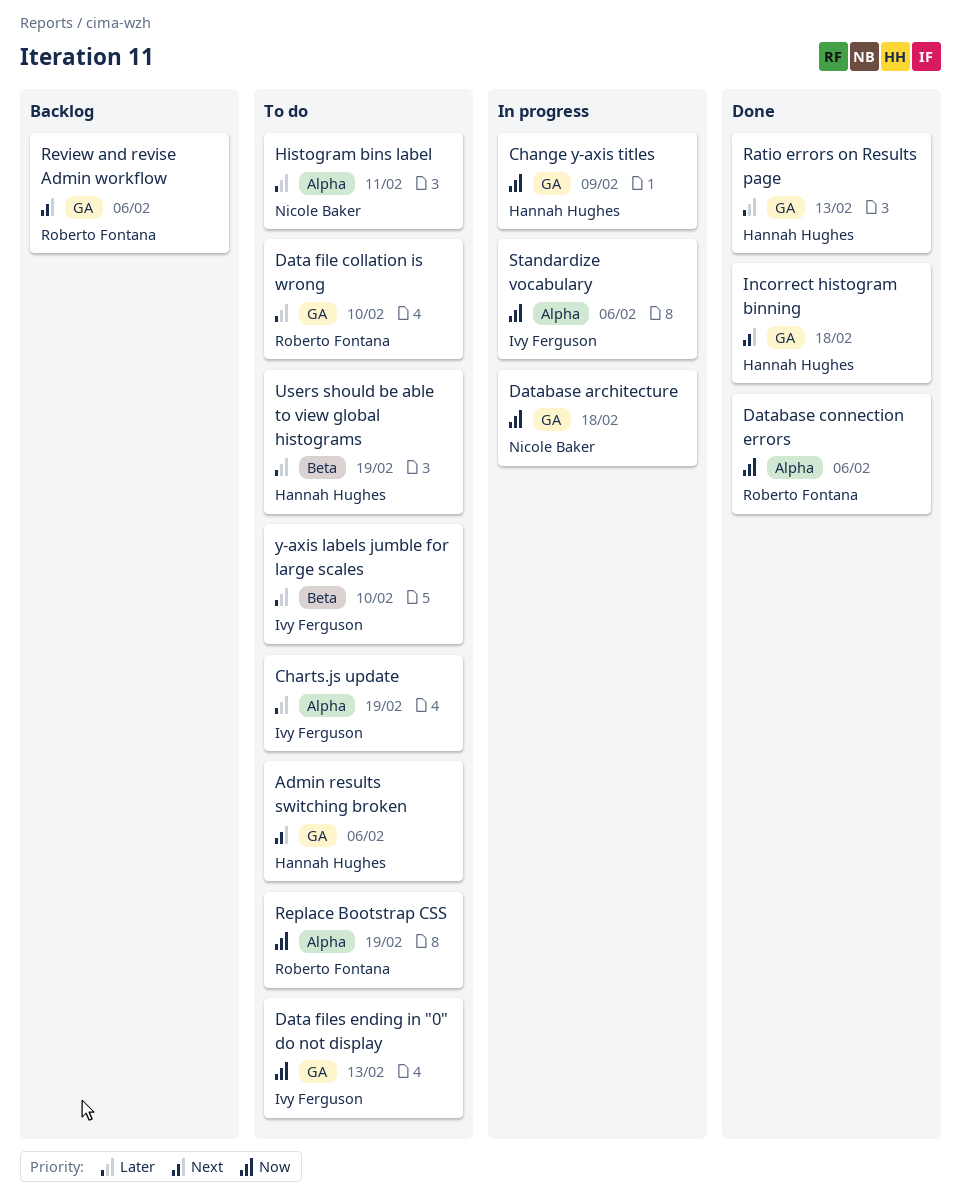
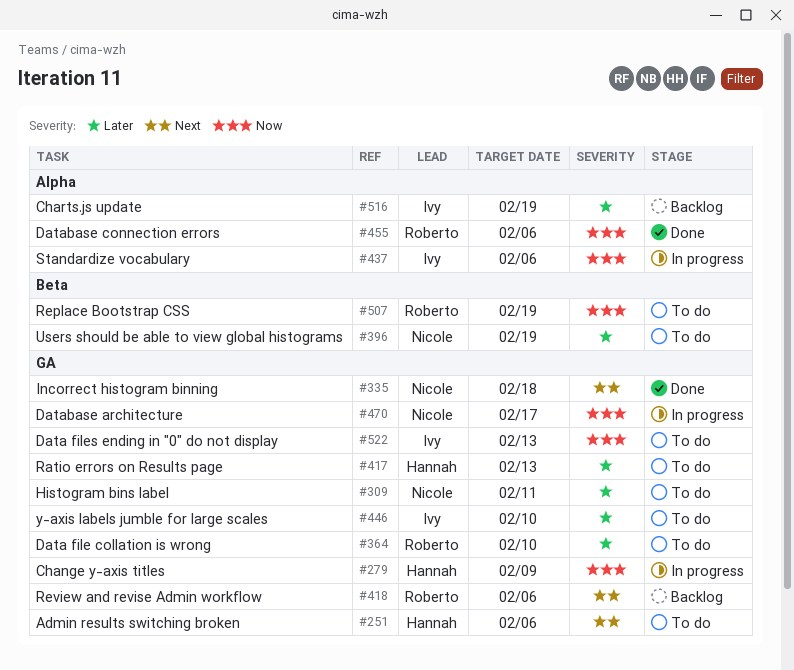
Charts.js update, status: To do -> Backlog
Database architecture, due: Feb 18 -> Feb 17
Histogram bins label, label: Alpha -> GA
Incorrect histogram binning, owner: Hannah Hughes -> Nicole Baker
Ratio errors on Results page, status: Done -> To do
Replace Bootstrap CSS, label: Alpha -> Beta
Users should be able to view global histograms, owner: Hannah Hughes -> Nicole Baker
y-axis labels jumble for large scales, label: Beta -> GA

